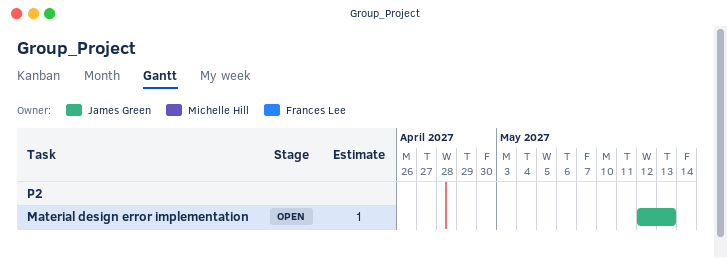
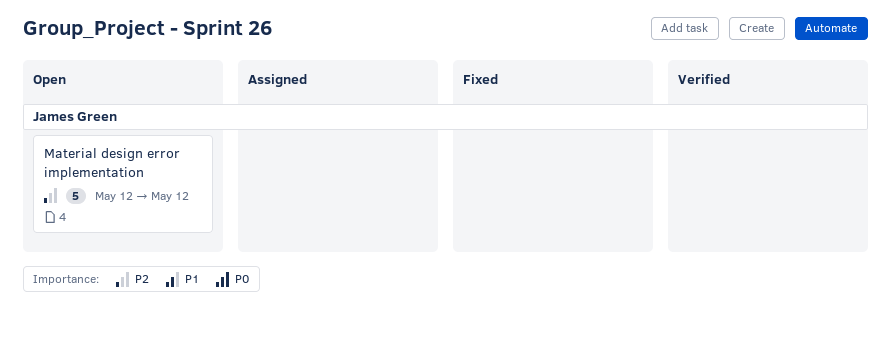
Material design error implementation, estimate: 1 -> 5
Material design error implementation, due: May 13 -> May 12

